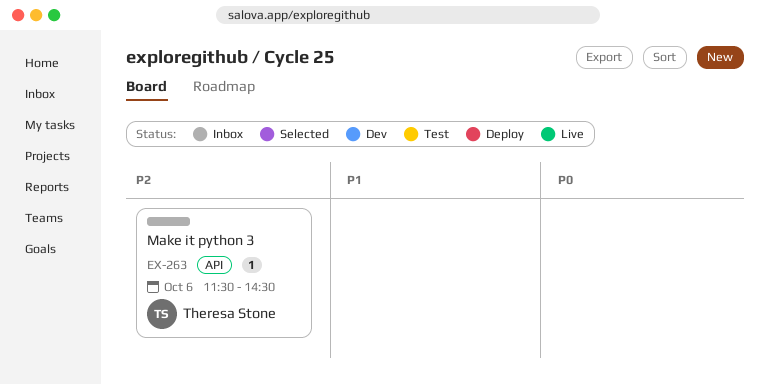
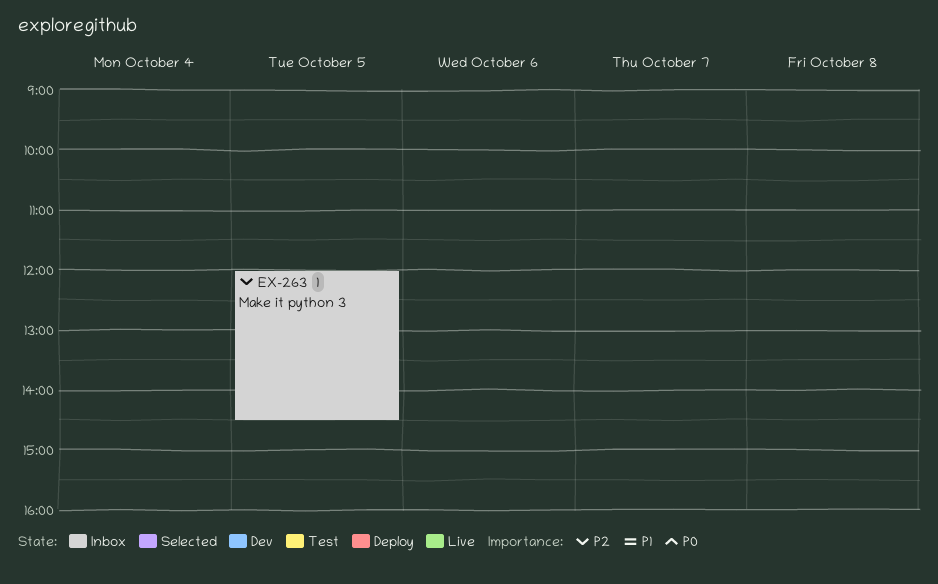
EX-263, day: Oct 6 -> Oct 5
EX-263, begins: 11:30 -> 12:00

